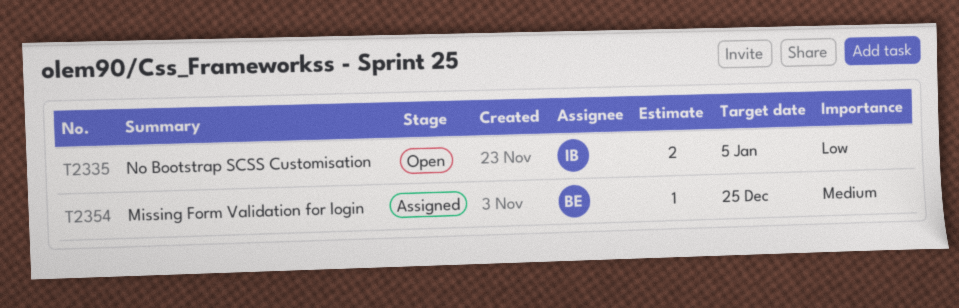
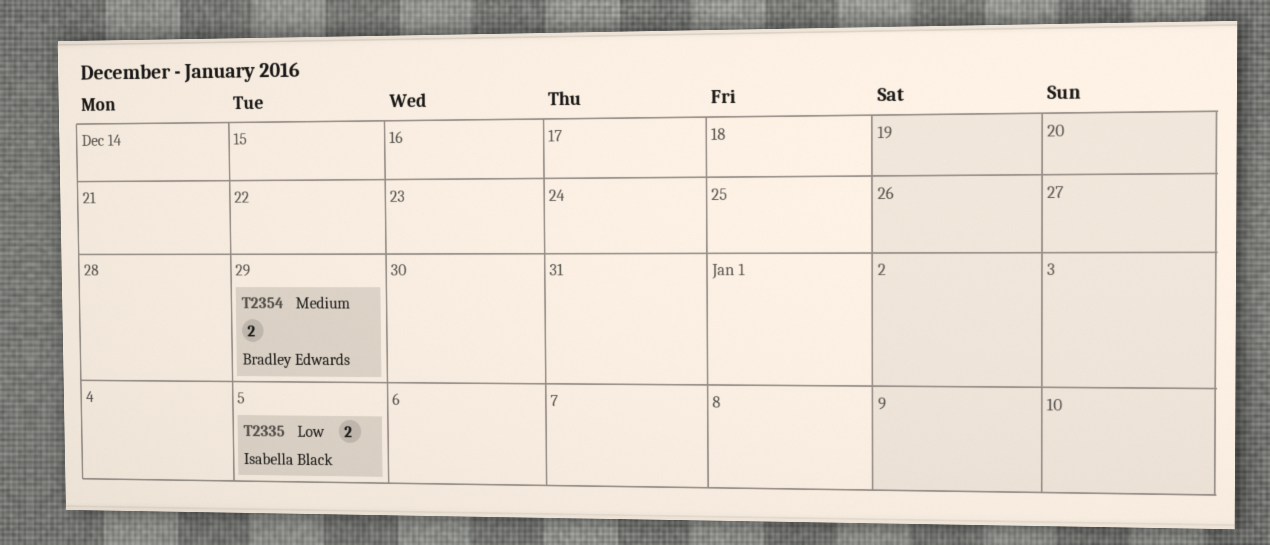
T2354, estimate: 1 -> 2
T2354, due: Dec 25 -> Dec 29

